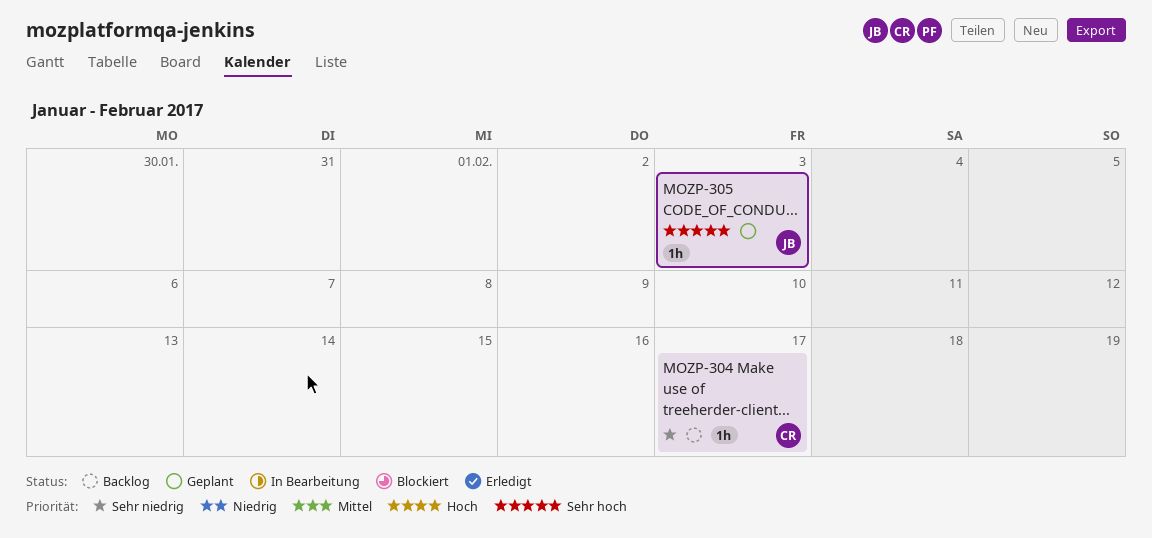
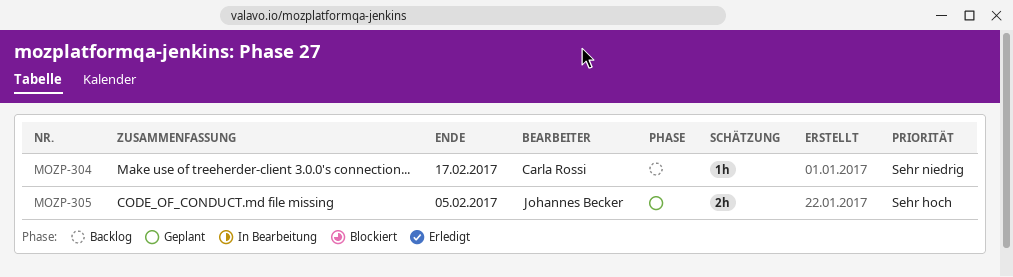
MOZP-305, estimate: 1h -> 2h
MOZP-305, due: Feb 3 -> Feb 5

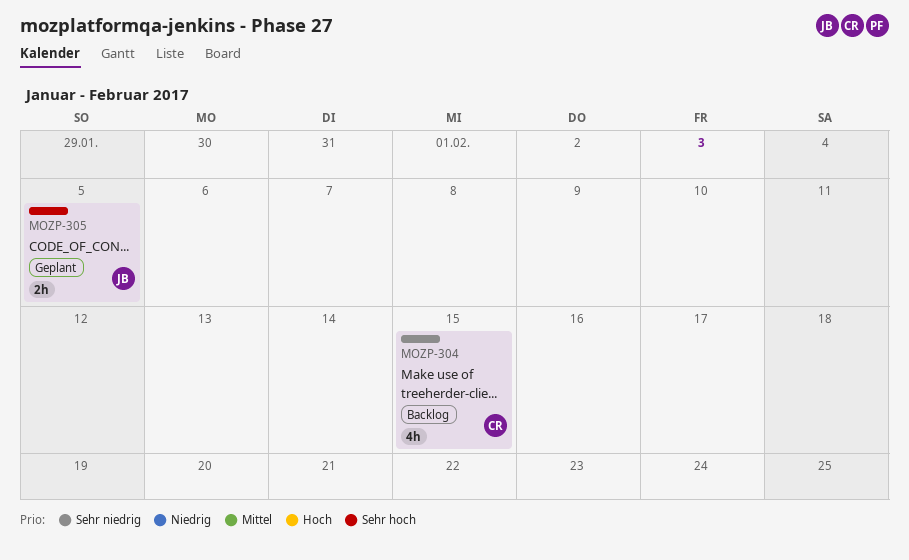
MOZP-304, estimate: 1h -> 4h
MOZP-304, due: Feb 17 -> Feb 15

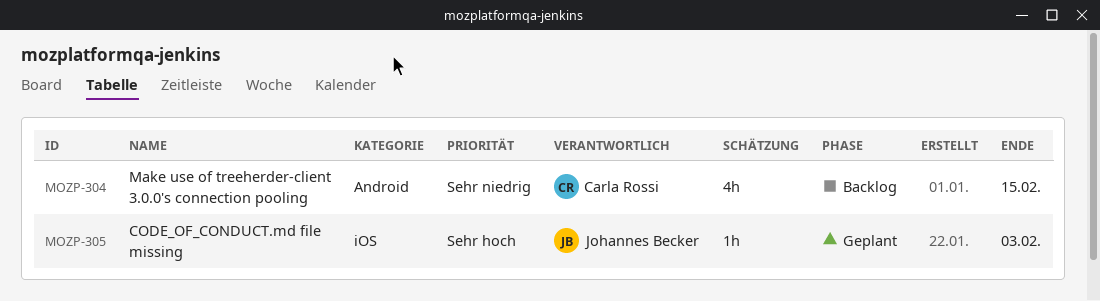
MOZP-305, estimate: 2h -> 1h
MOZP-305, due: Feb 5 -> Feb 3

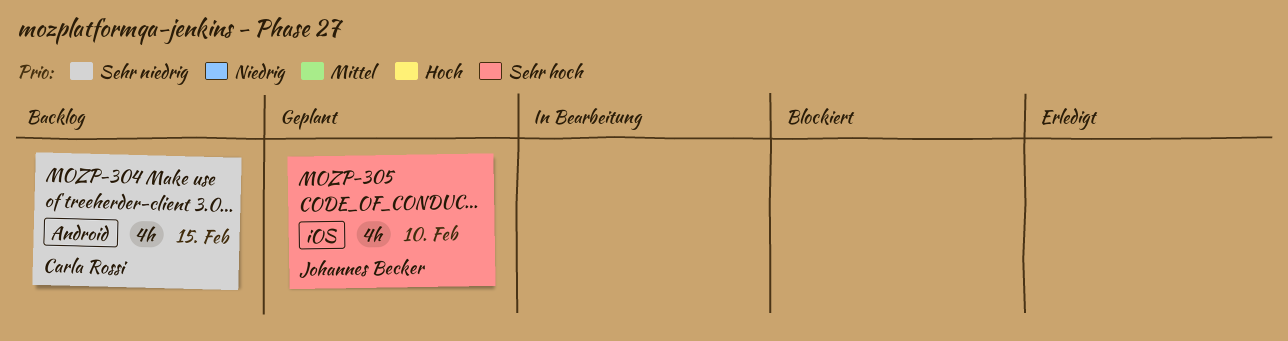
MOZP-305, estimate: 1h -> 4h
MOZP-305, due: Feb 3 -> Feb 10

